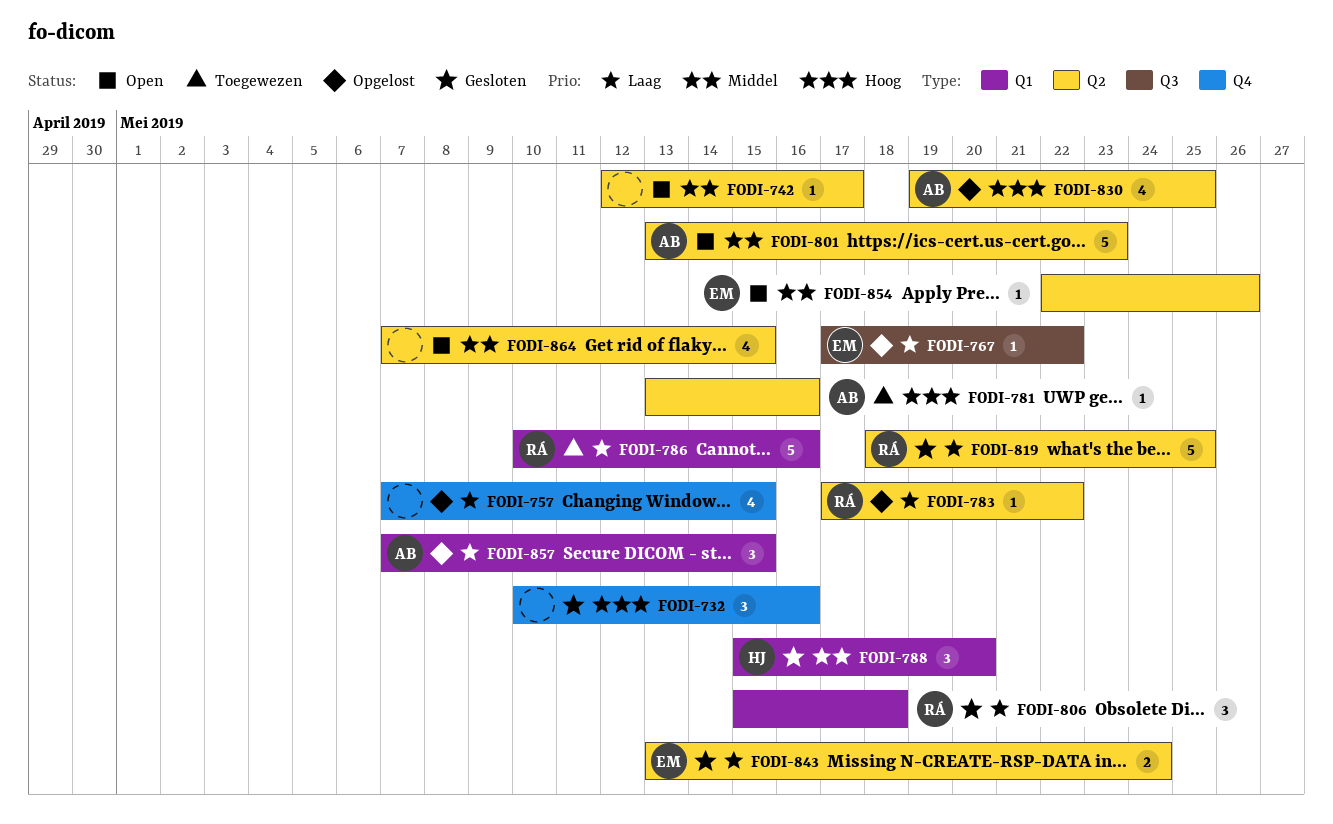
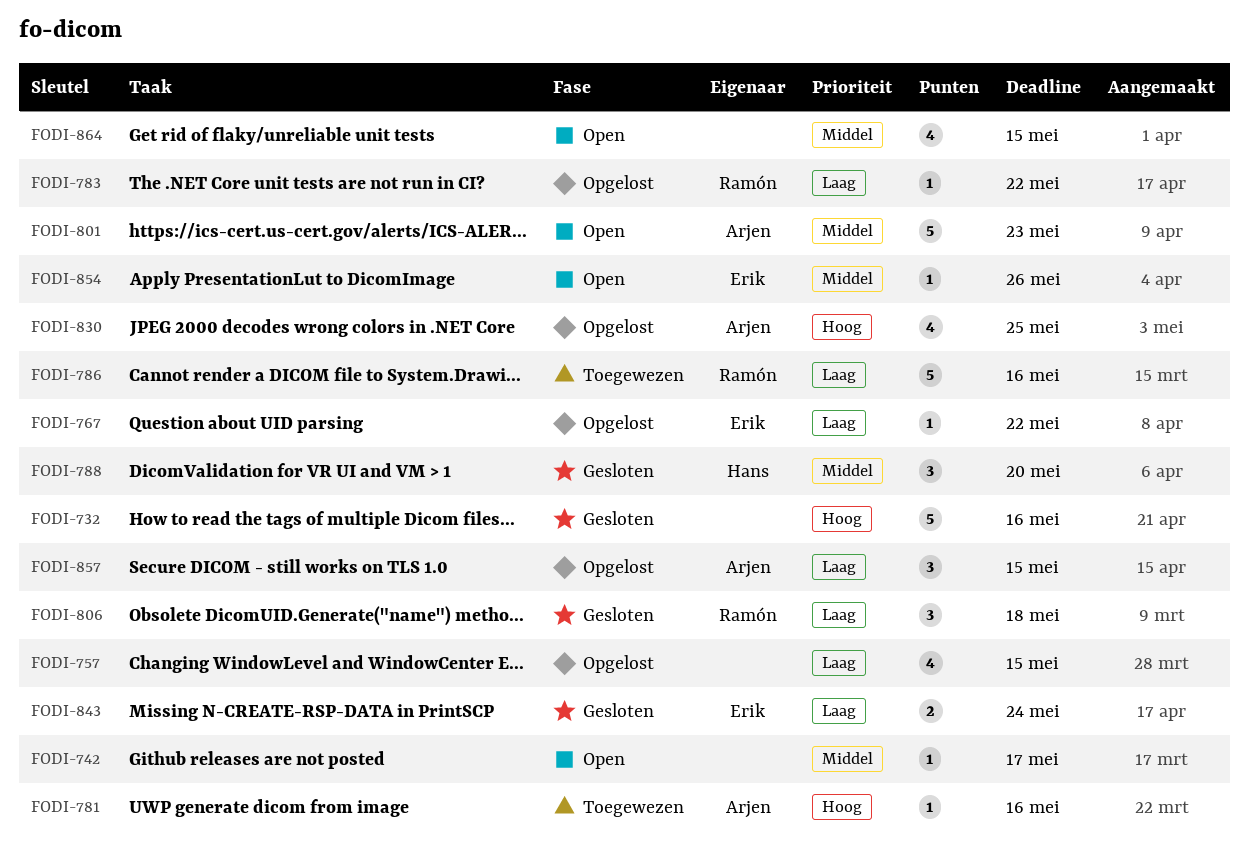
FODI-732, estimate: 3 -> 5
FODI-819: present -> none

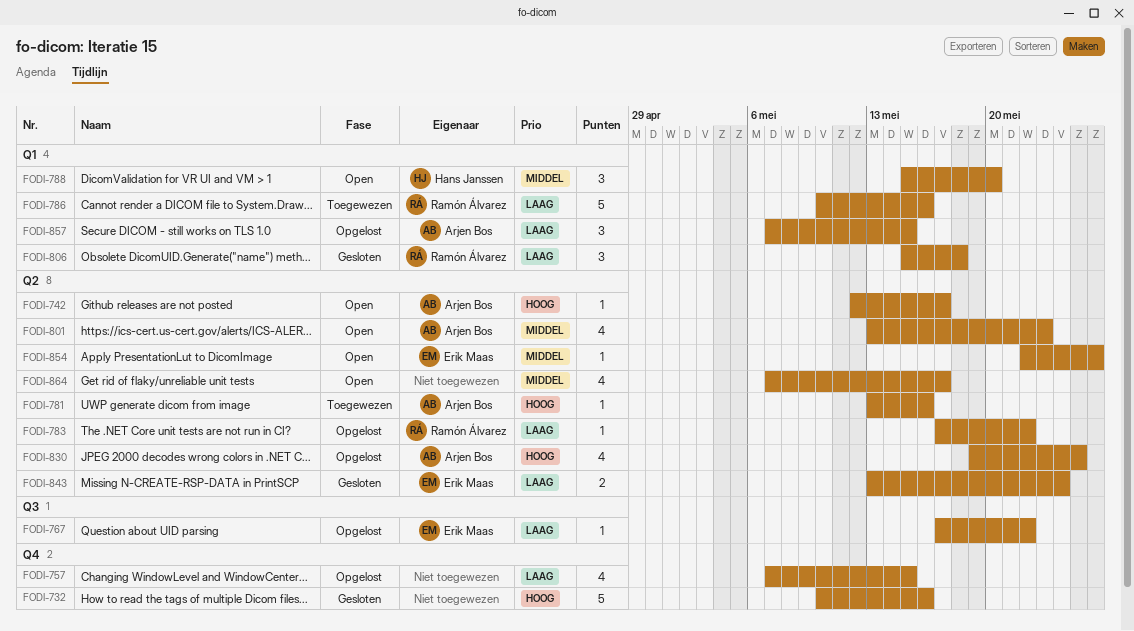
FODI-742, owner: none -> Arjen Bos
FODI-742, priority: Middel -> Hoog
FODI-788, status: Gesloten -> Open
FODI-801, estimate: 5 -> 4
FODI-864, due: May 15 -> May 17

